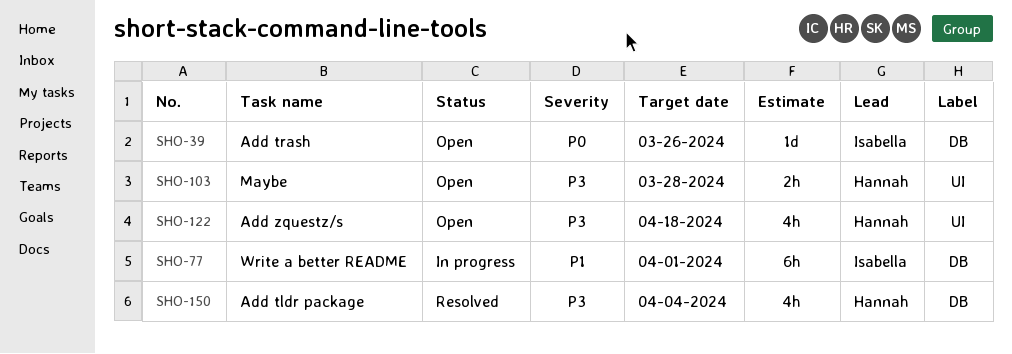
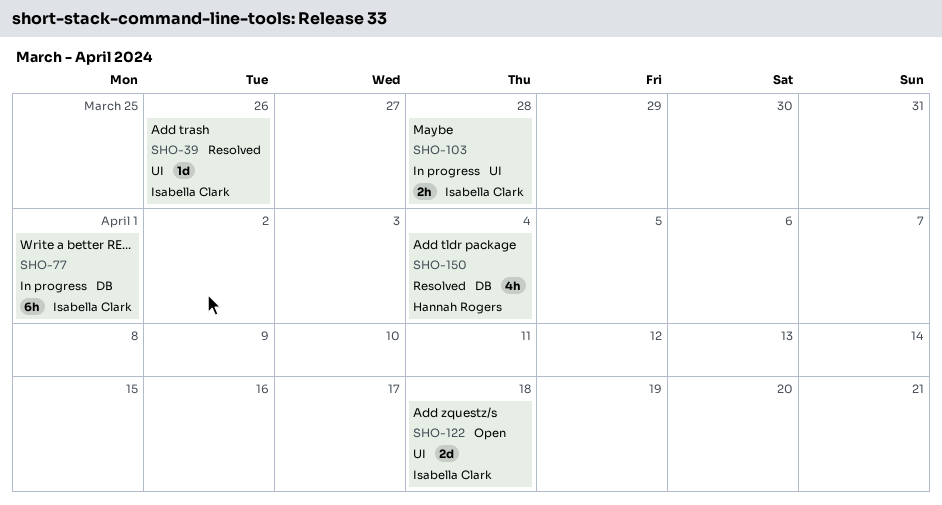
SHO-39, status: Open -> Resolved
SHO-39, label: DB -> UI
SHO-103, status: Open -> In progress
SHO-103, owner: Hannah Rogers -> Isabella Clark
SHO-122, owner: Hannah Rogers -> Isabella Clark
SHO-122, estimate: 4h -> 2d

